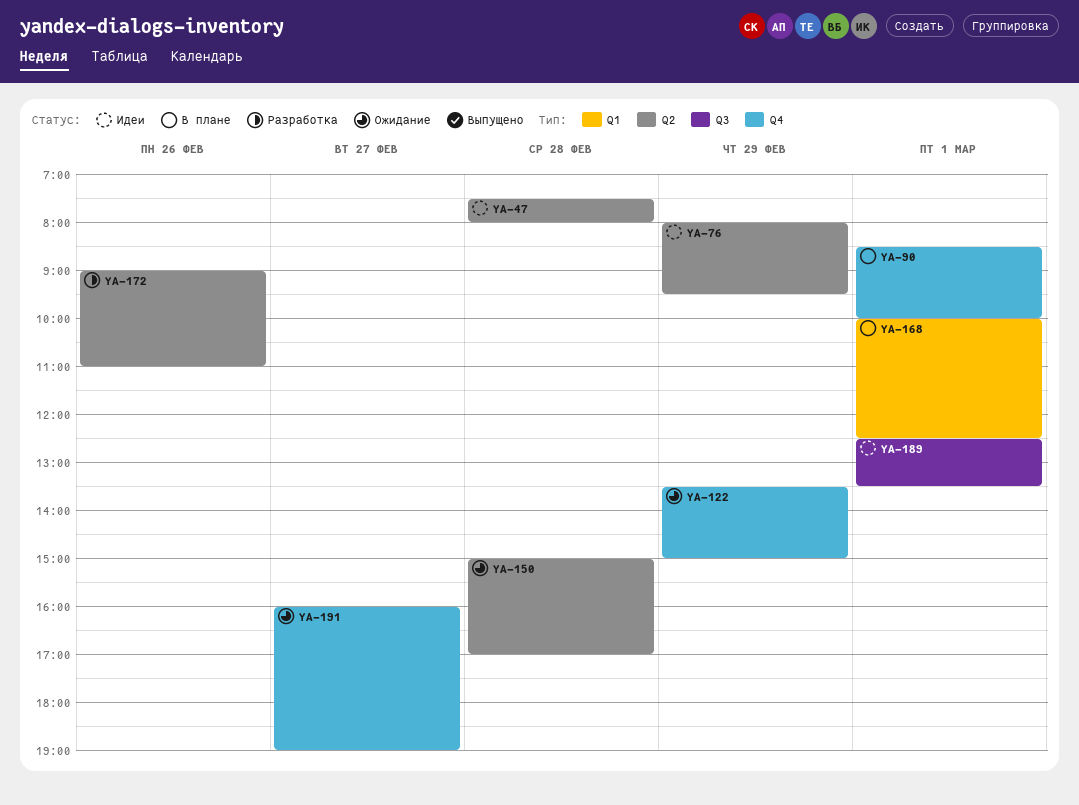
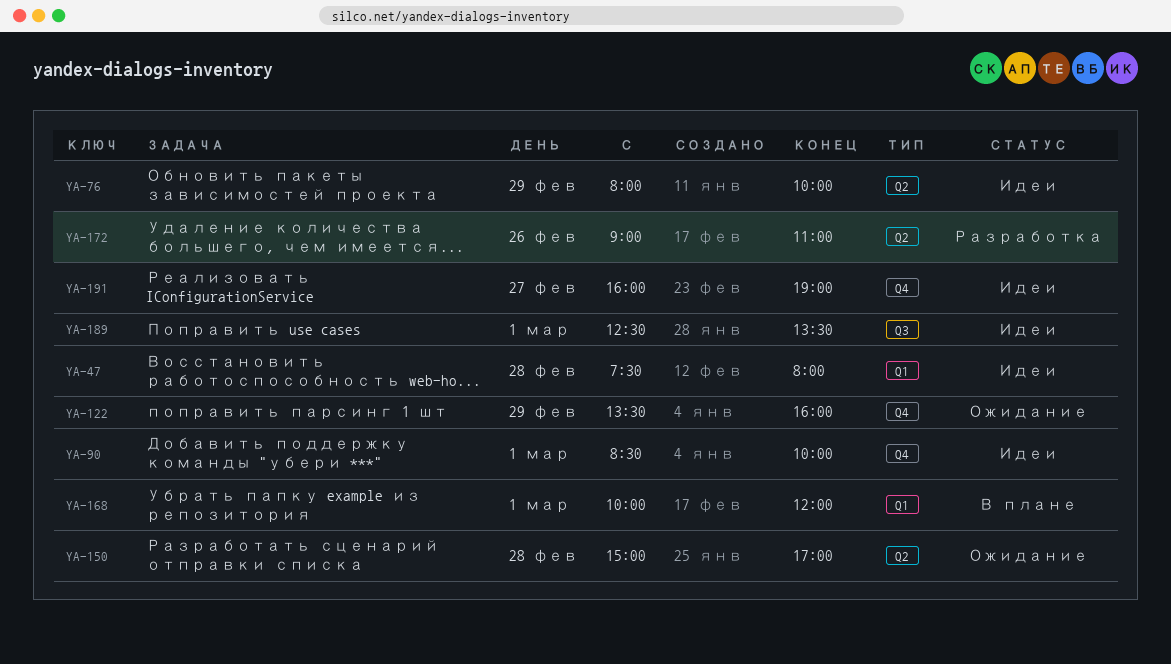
YA-47, label: Q2 -> Q1
YA-76, ends: 09:30 -> 10:00
YA-90, status: В плане -> Идеи
YA-122, ends: 15:00 -> 16:00
YA-168, ends: 12:30 -> 12:00
YA-191, status: Ожидание -> Идеи

